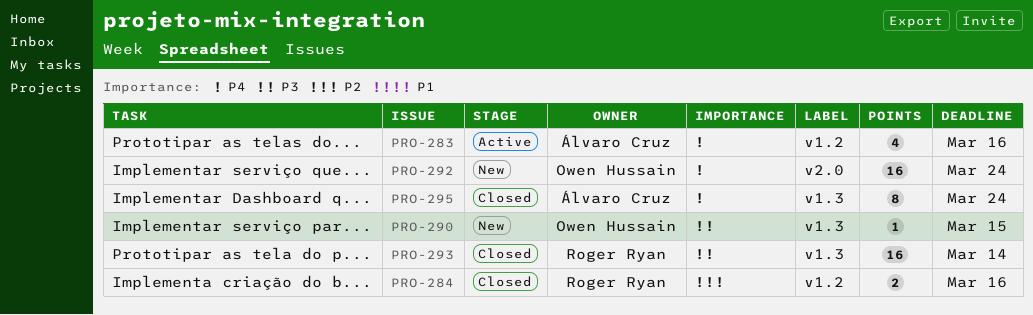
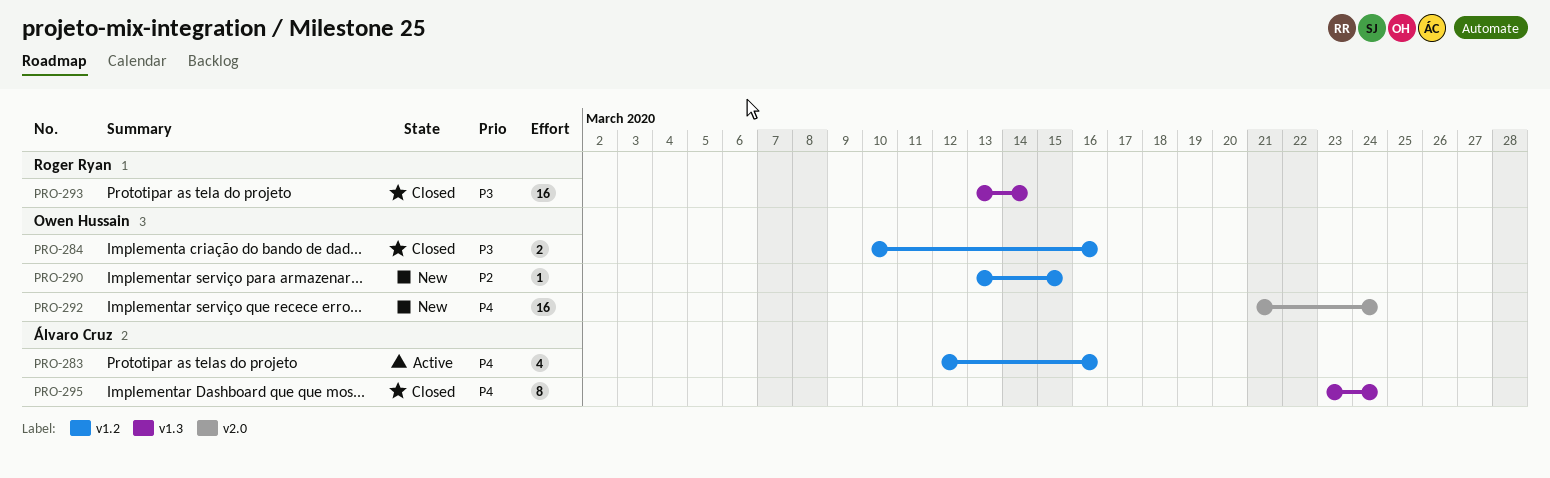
PRO-284, owner: Roger Ryan -> Owen Hussain
PRO-284, priority: P2 -> P3
PRO-290, priority: P3 -> P2
PRO-290, label: v1.3 -> v1.2

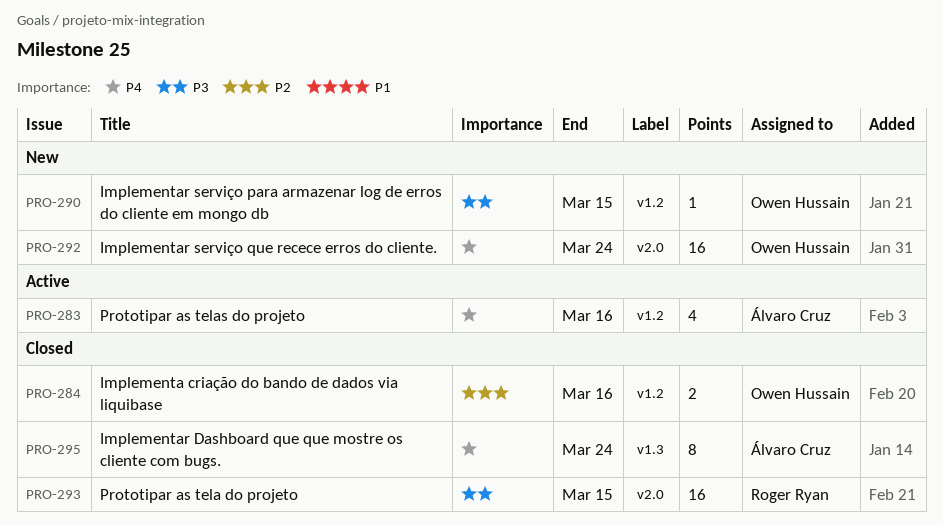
PRO-284, priority: P3 -> P2
PRO-290, priority: P2 -> P3
PRO-293, label: v1.3 -> v2.0
PRO-293, due: Mar 14 -> Mar 15

